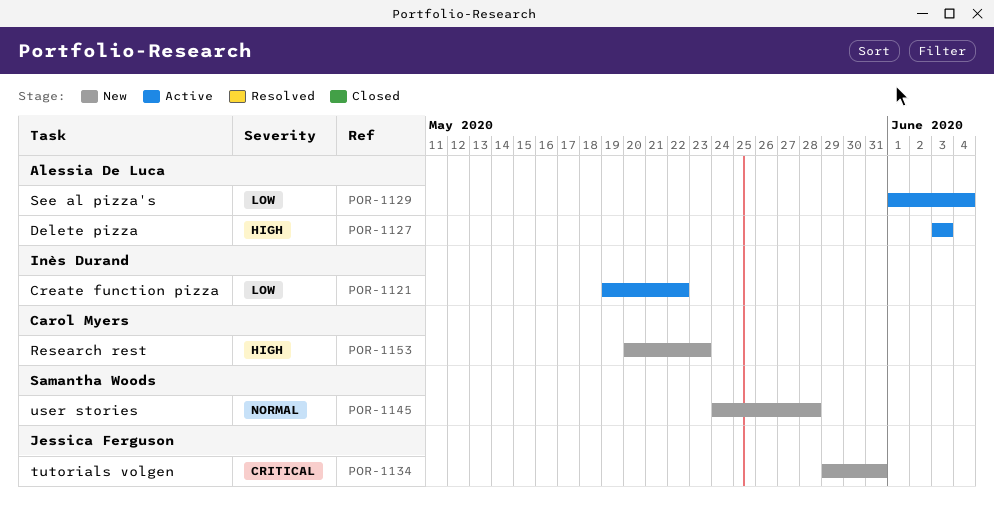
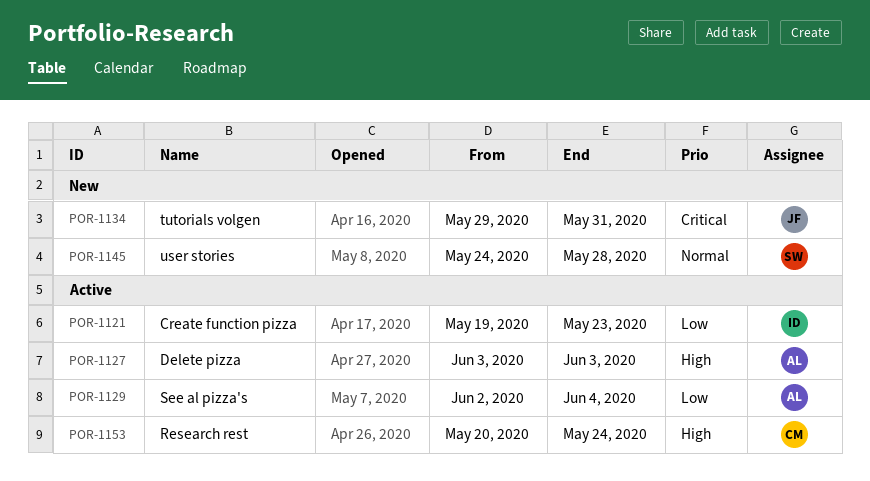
POR-1121, due: May 22 -> May 23
POR-1129, start: Jun 1 -> Jun 2
POR-1153, status: New -> Active
POR-1153, due: May 23 -> May 24

